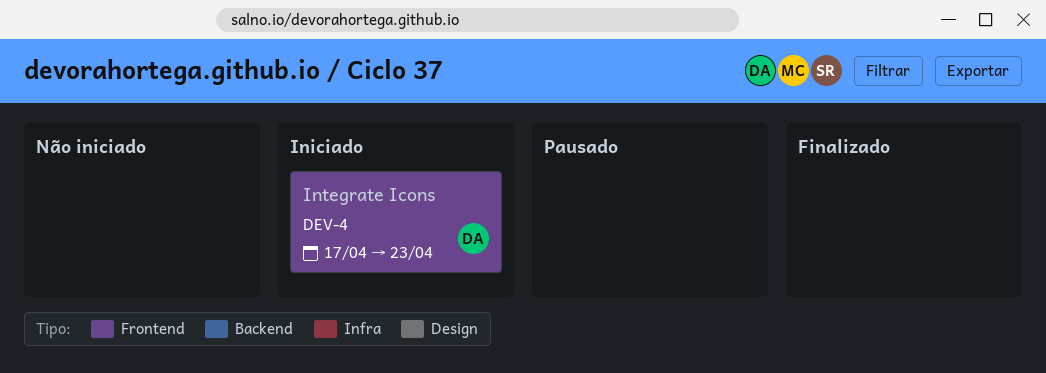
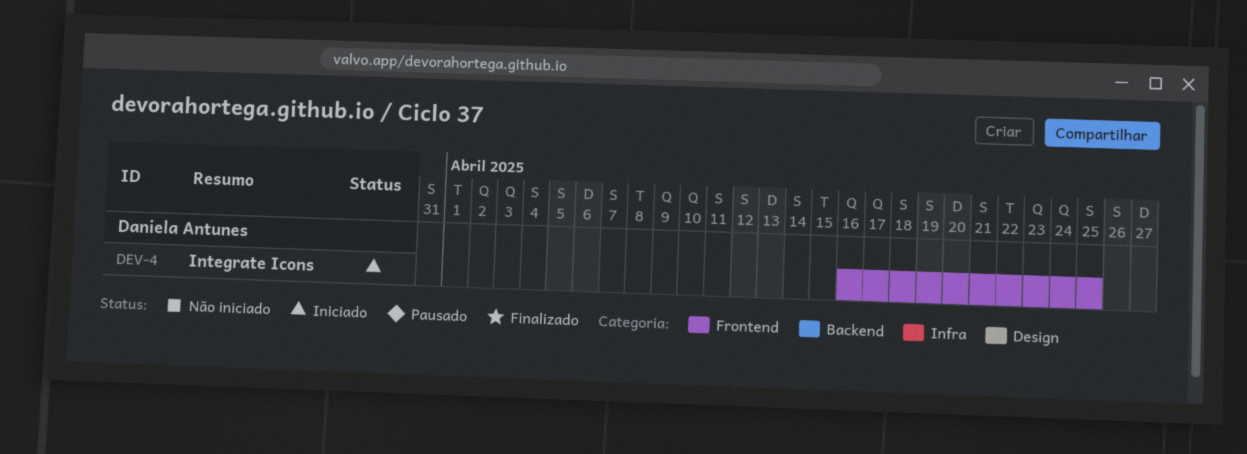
DEV-4, start: Apr 17 -> Apr 16
DEV-4, due: Apr 23 -> Apr 25

